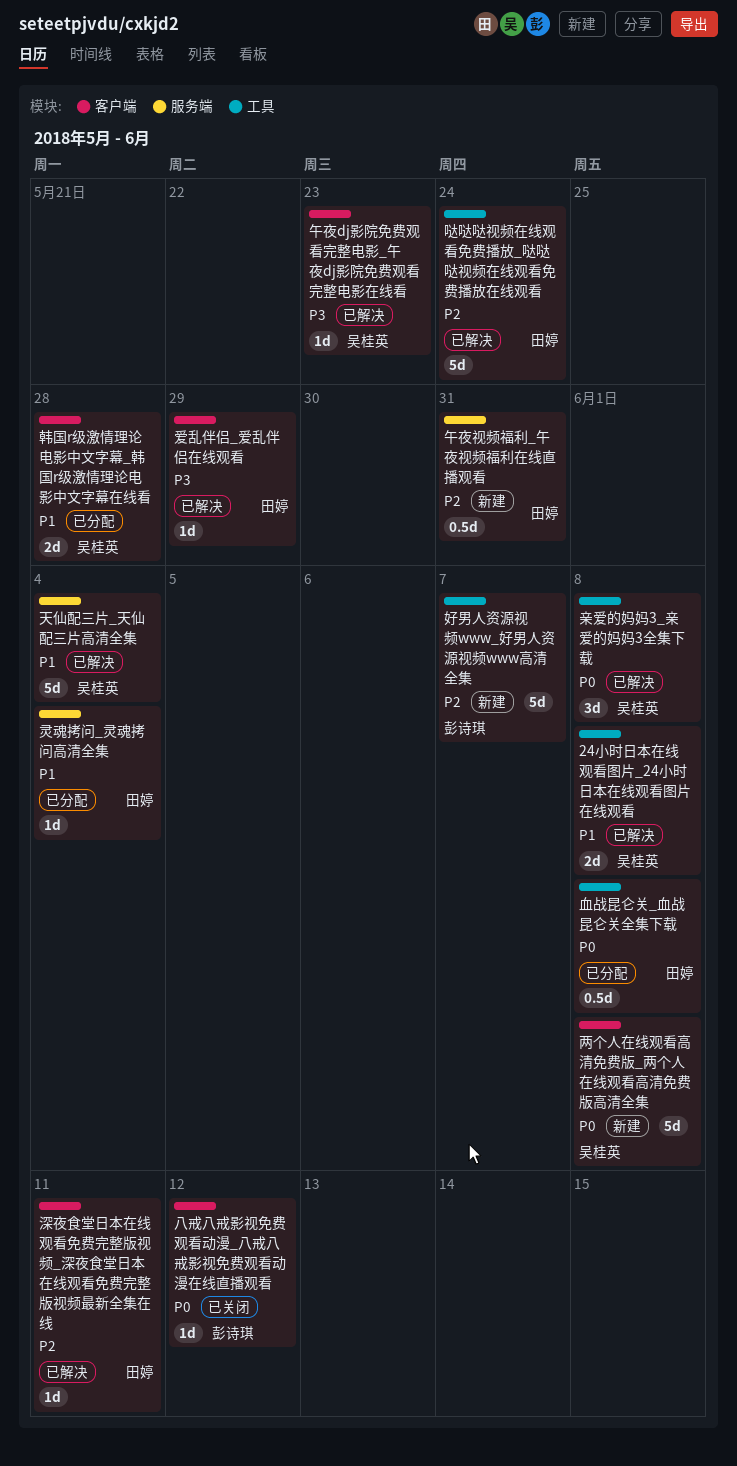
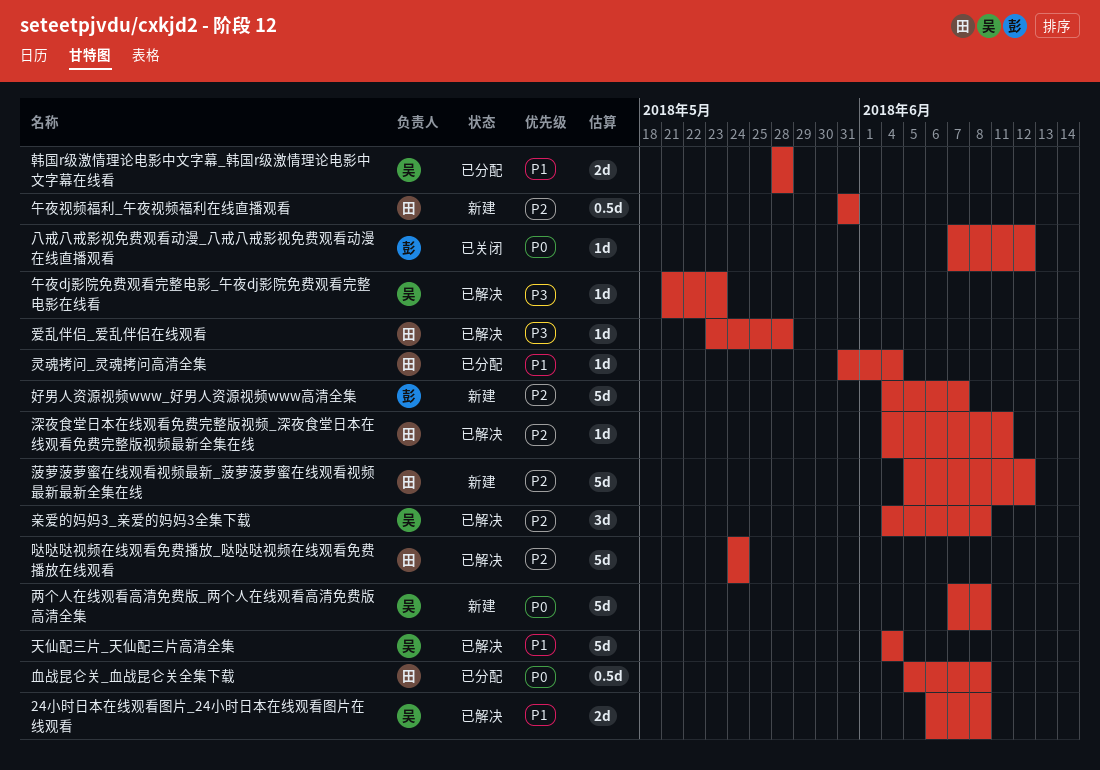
亲爱的妈妈3_亲爱的妈妈3全集下载, priority: P0 -> P2
爱乱伴侣_爱乱伴侣在线观看, due: May 29 -> May 28
菠萝菠萝蜜在线观看视频最新_菠萝菠萝蜜在线观看视频最新最新全集在线: none -> present

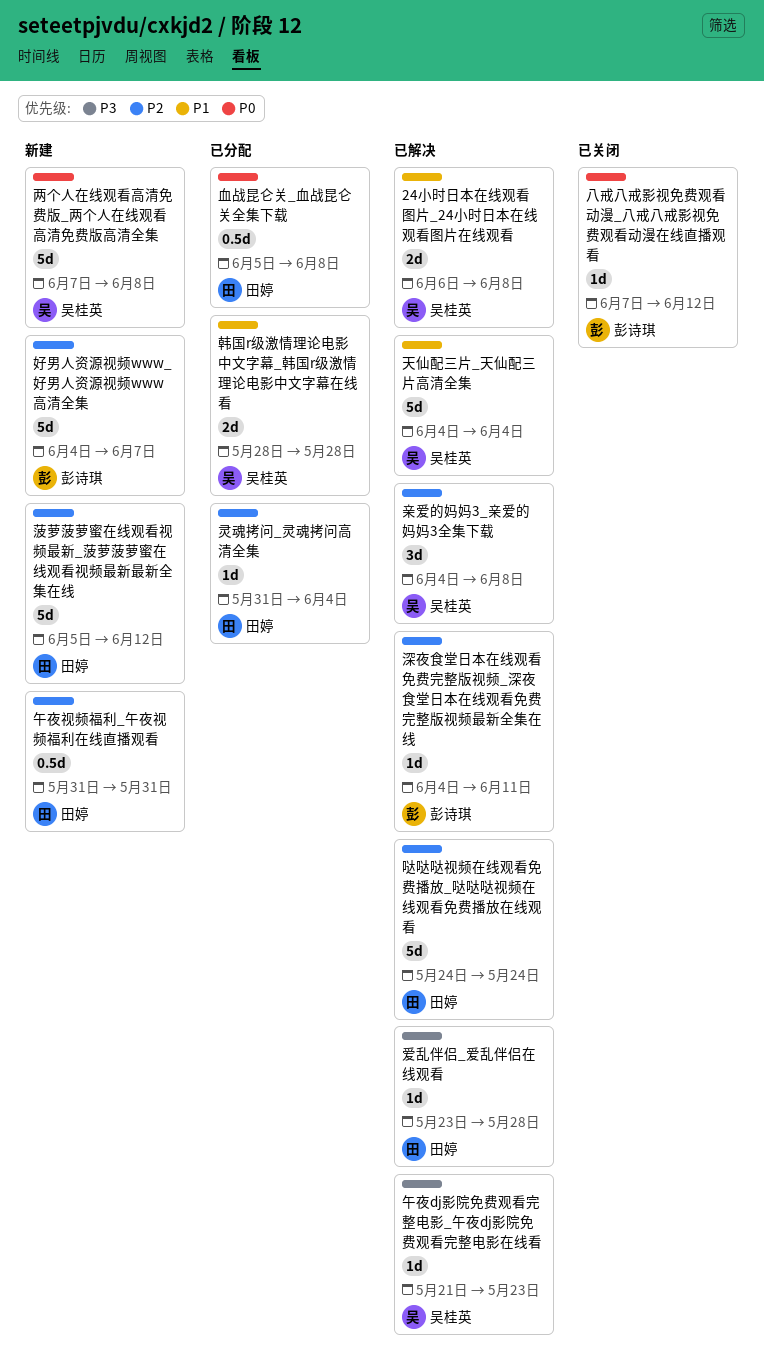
深夜食堂日本在线观看免费完整版视频_深夜食堂日本在线观看免费完整版视频最新全集在线, owner: 田婷 -> 彭诗琪
灵魂拷问_灵魂拷问高清全集, priority: P1 -> P2

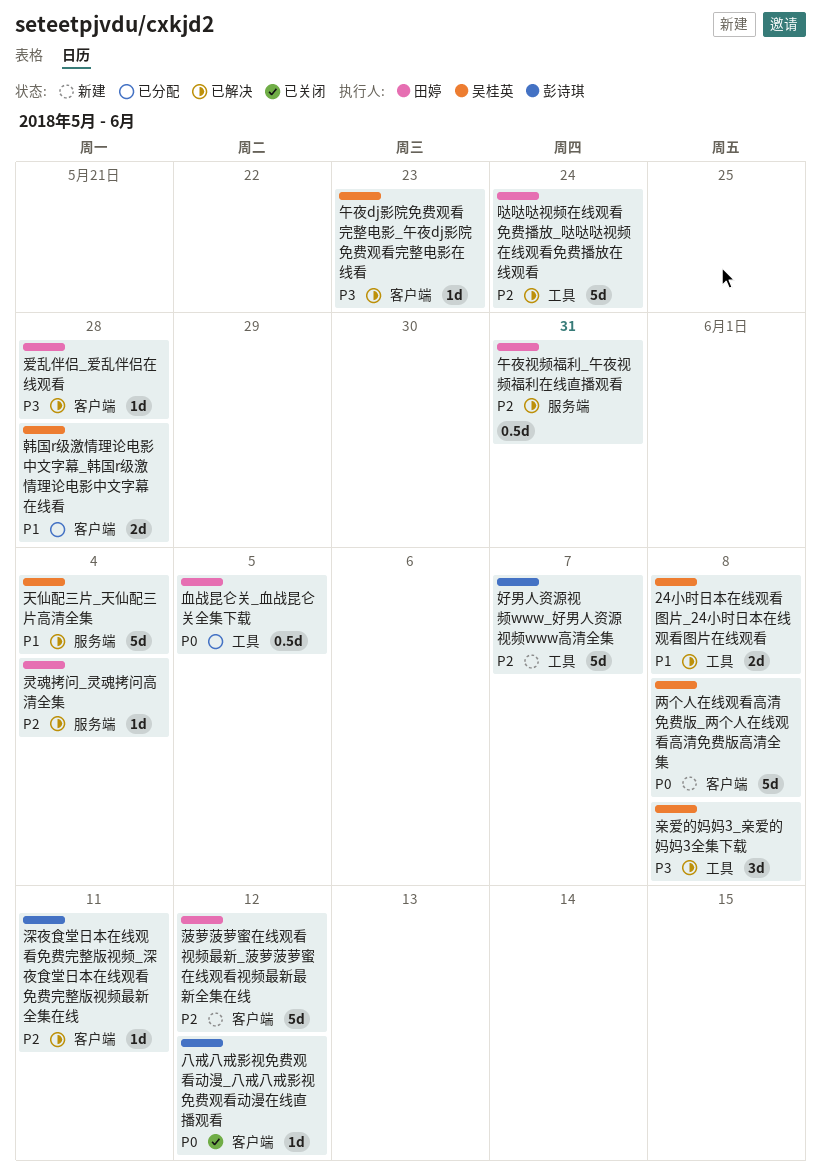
亲爱的妈妈3_亲爱的妈妈3全集下载, priority: P2 -> P3
午夜视频福利_午夜视频福利在线直播观看, status: 新建 -> 已解决
灵魂拷问_灵魂拷问高清全集, status: 已分配 -> 已解决
血战昆仑关_血战昆仑关全集下载, due: Jun 8 -> Jun 5

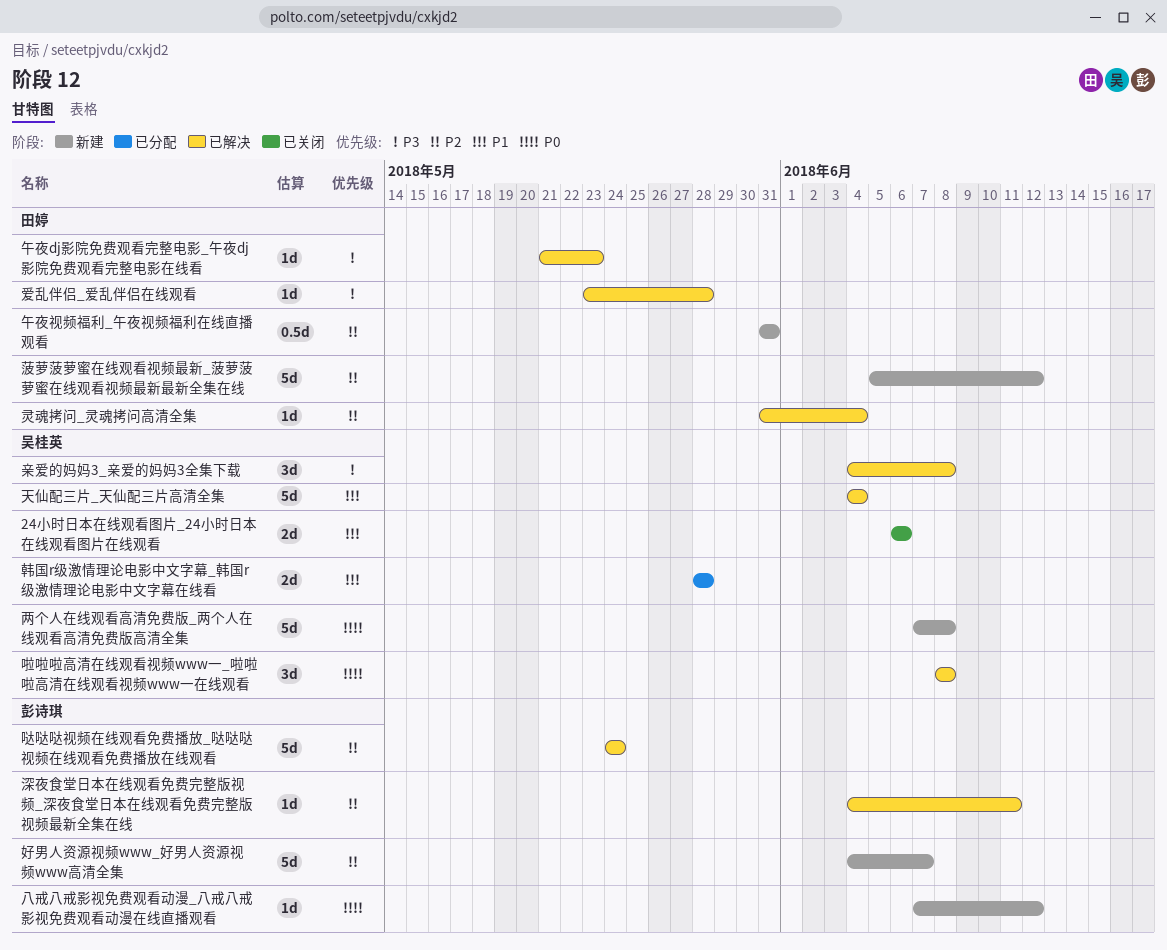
24小时日本在线观看图片_24小时日本在线观看图片在线观看, status: 已解决 -> 已关闭
24小时日本在线观看图片_24小时日本在线观看图片在线观看, due: Jun 8 -> Jun 6
八戒八戒影视免费观看动漫_八戒八戒影视免费观看动漫在线直播观看, status: 已关闭 -> 新建
午夜dj影院免费观看完整电影_午夜dj影院免费观看完整电影在线看, owner: 吴桂英 -> 田婷
午夜视频福利_午夜视频福利在线直播观看, status: 已解决 -> 新建
哒哒哒视频在线观看免费播放_哒哒哒视频在线观看免费播放在线观看, owner: 田婷 -> 彭诗琪
啦啦啦高清在线观看视频www一_啦啦啦高清在线观看视频www一在线观看: none -> present
血战昆仑关_血战昆仑关全集下载: present -> none

